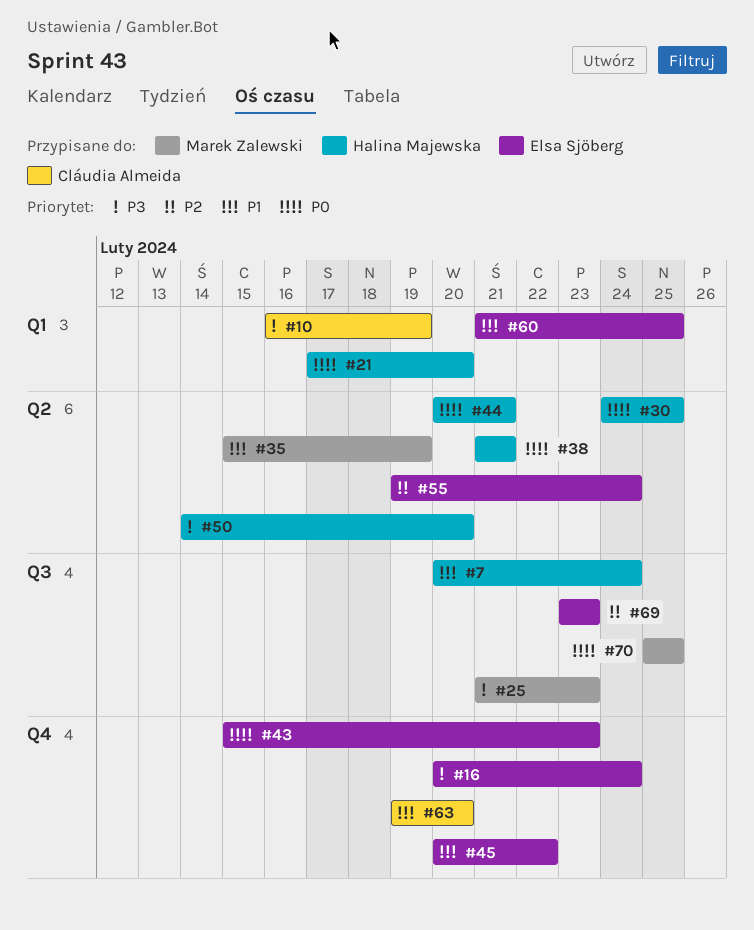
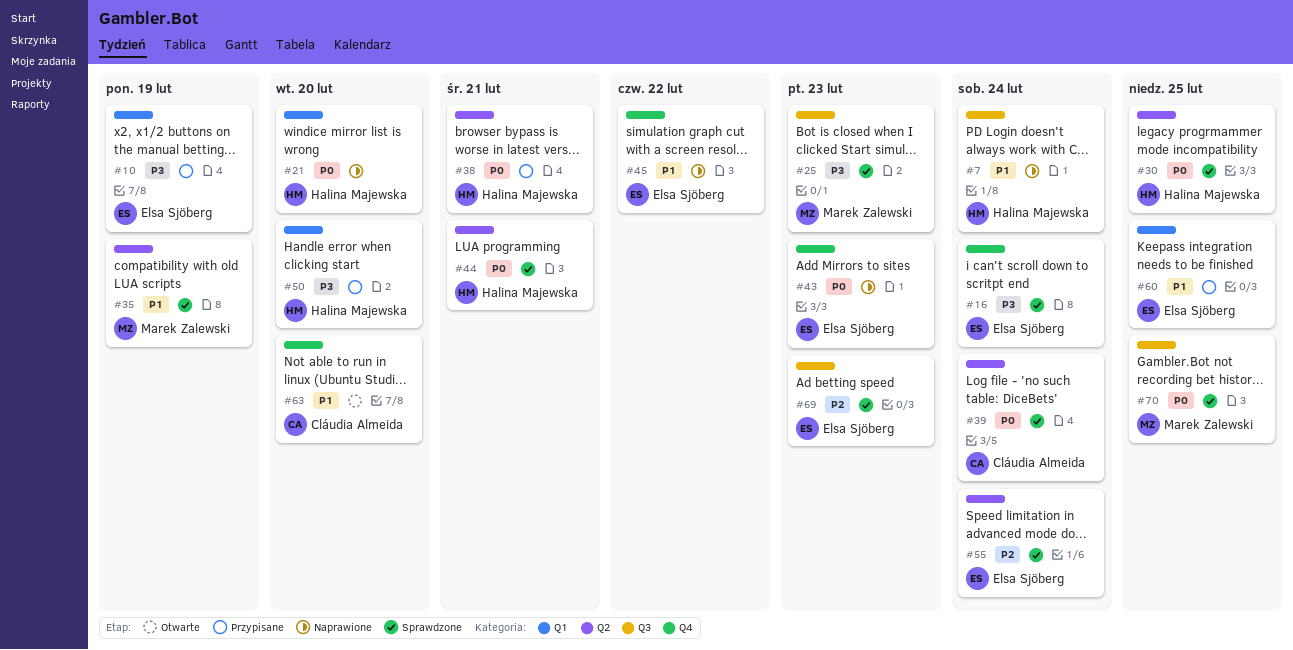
#10, owner: Cláudia Almeida -> Elsa Sjöberg
#39: none -> present
#50, label: Q2 -> Q1

